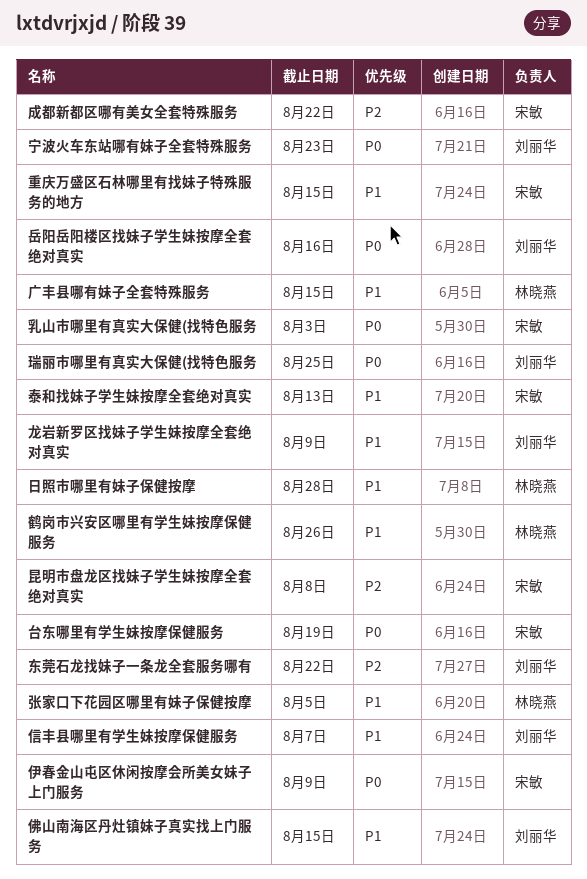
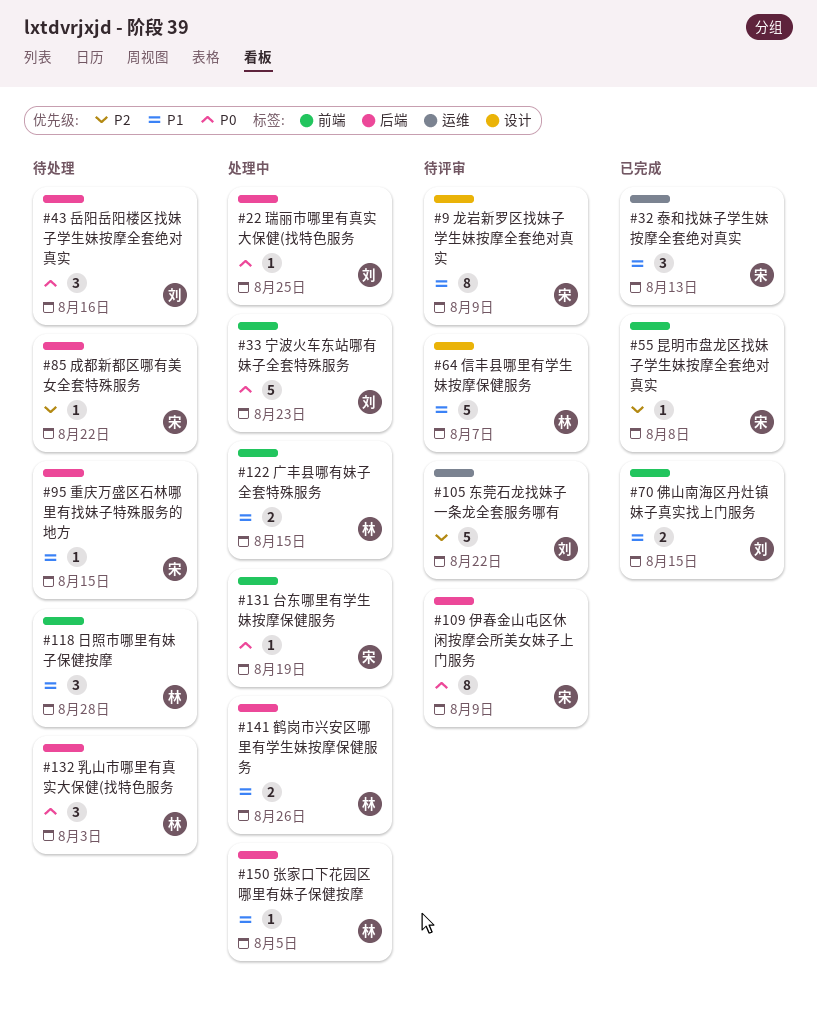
乳山市哪里有真实大保健(找特色服务, owner: 宋敏 -> 林晓燕
信丰县哪里有学生妹按摩保健服务, owner: 刘丽华 -> 林晓燕
龙岩新罗区找妹子学生妹按摩全套绝对真实, owner: 刘丽华 -> 宋敏

